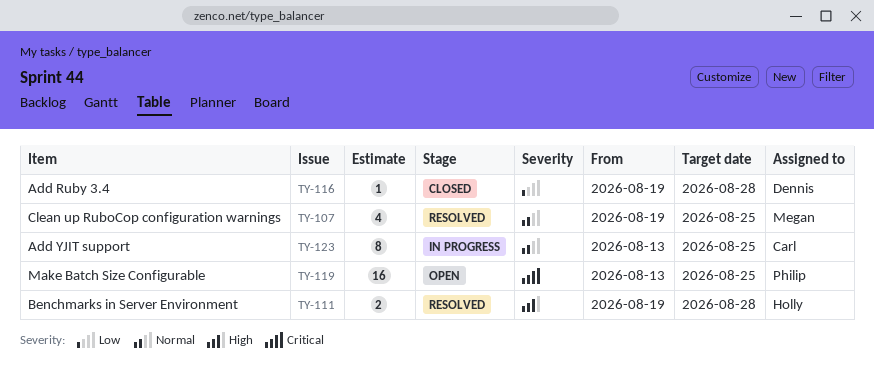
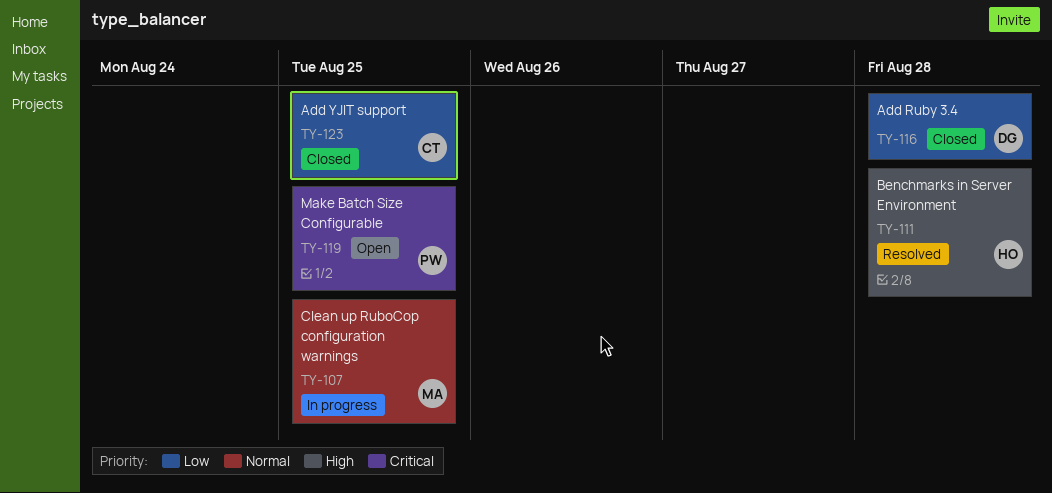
TY-107, status: Resolved -> In progress
TY-123, status: In progress -> Closed
TY-123, priority: Normal -> Low

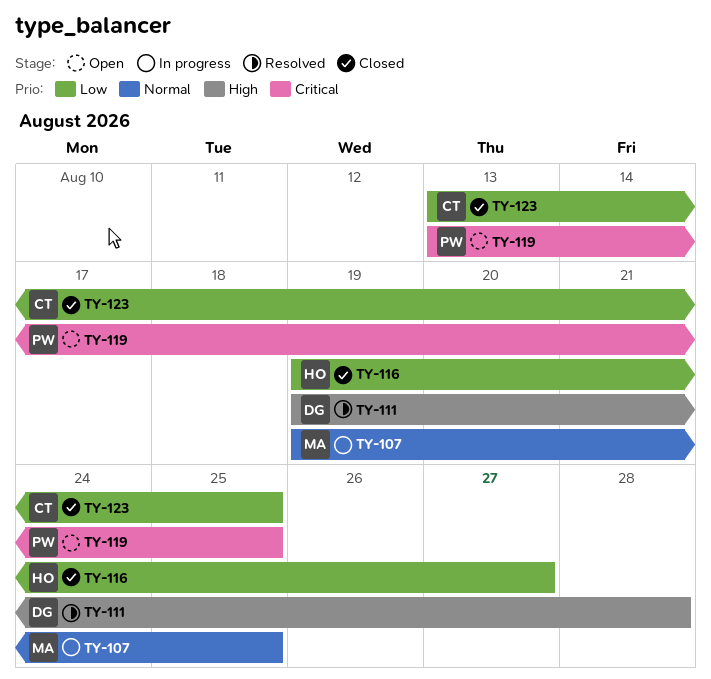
TY-111, owner: HO -> DG
TY-116, owner: DG -> HO
TY-116, due: Aug 28 -> Aug 27

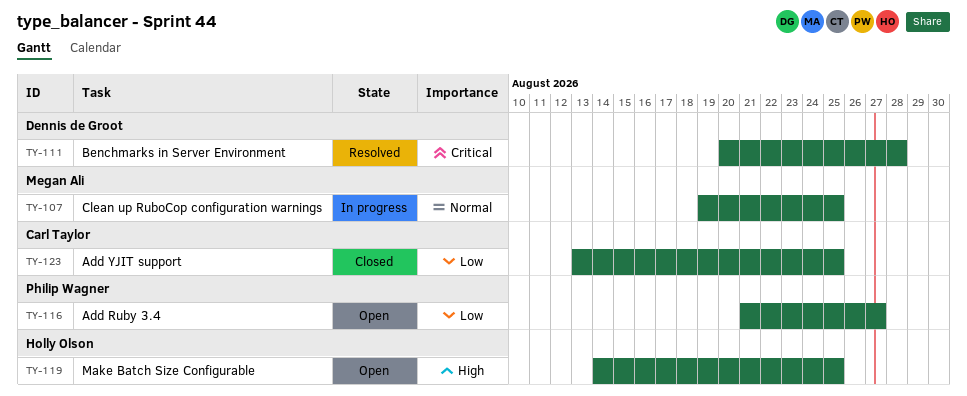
TY-111, priority: High -> Critical
TY-111, start: Aug 19 -> Aug 20
TY-116, status: Closed -> Open
TY-116, owner: Holly Olson -> Philip Wagner
TY-116, start: Aug 19 -> Aug 21
TY-119, owner: Philip Wagner -> Holly Olson
TY-119, priority: Critical -> High
TY-119, start: Aug 13 -> Aug 14

